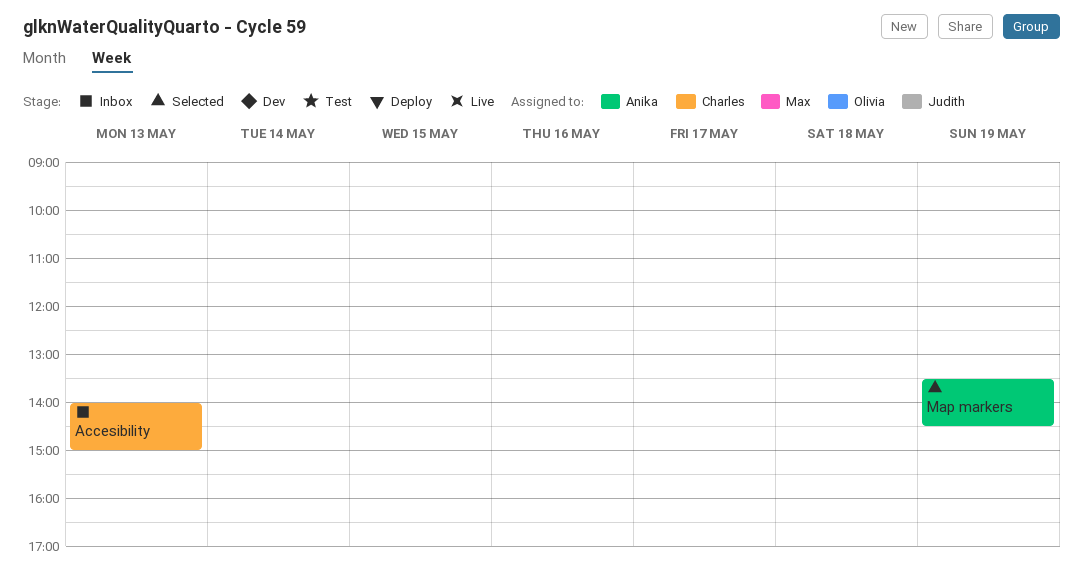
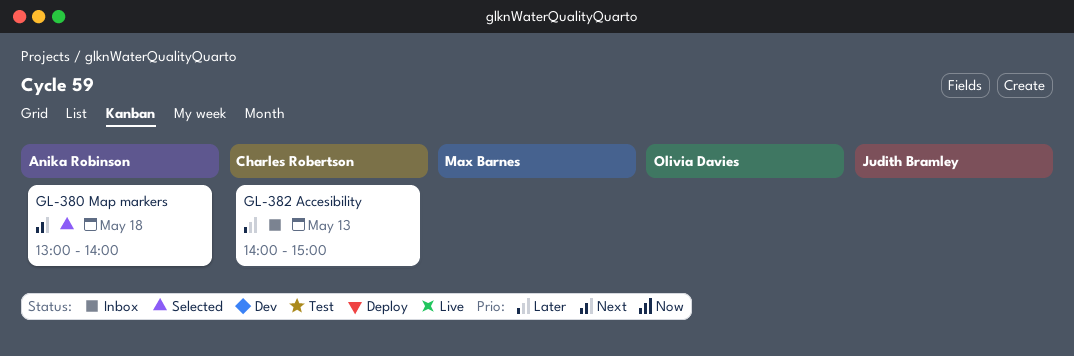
Map markers, day: May 19 -> May 18
Map markers, begins: 13:30 -> 13:00
Map markers, ends: 14:30 -> 14:00

